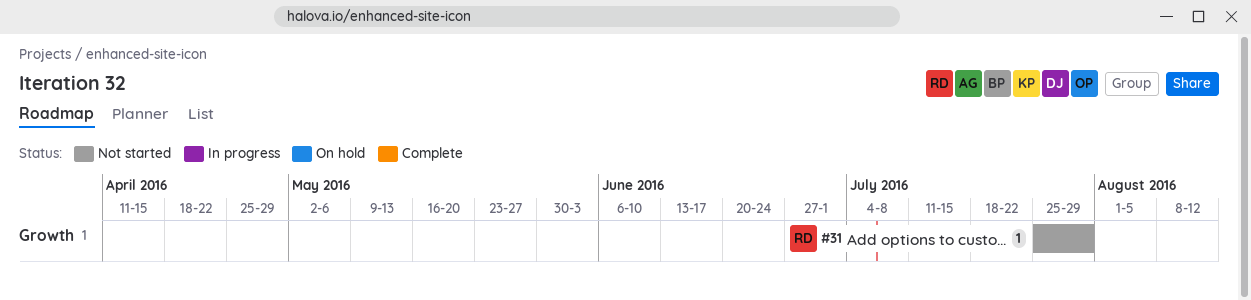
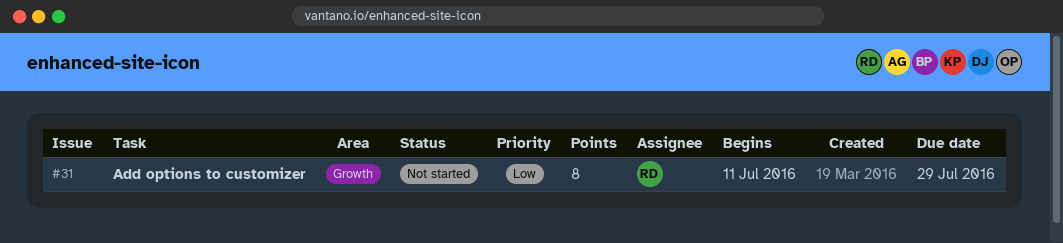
#31, estimate: 1 -> 8
#31, start: Jul 25 -> Jul 11

